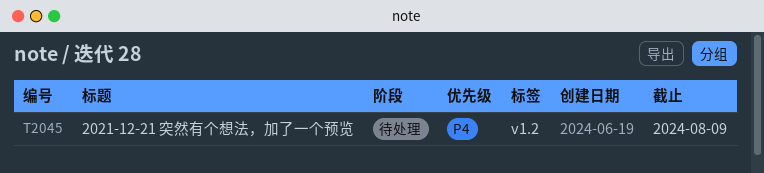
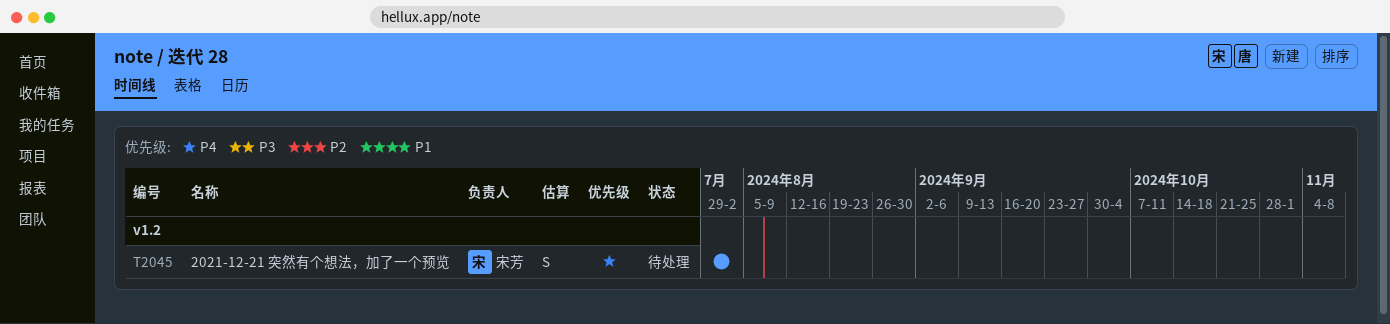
T2045, due: Aug 9 -> Aug 2

